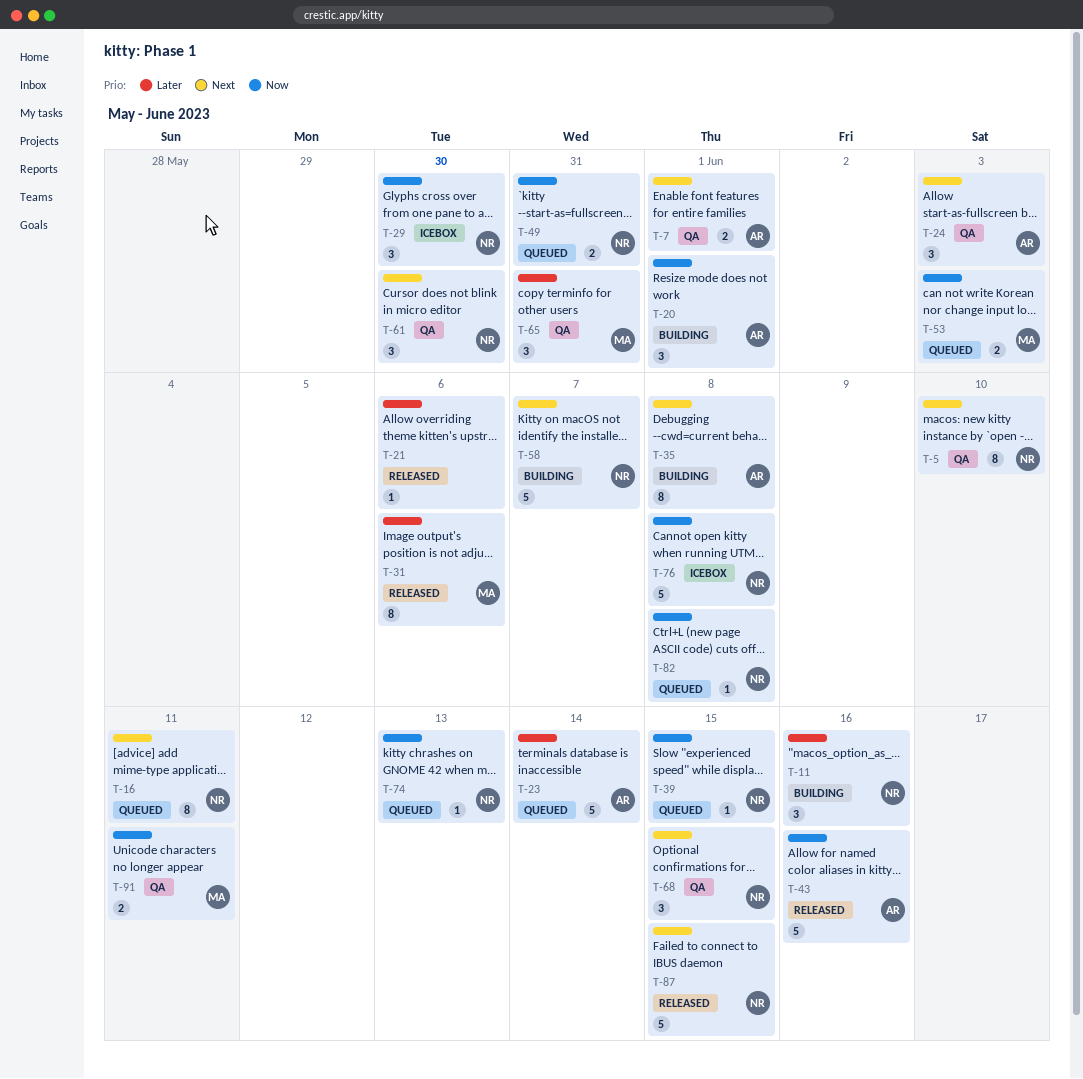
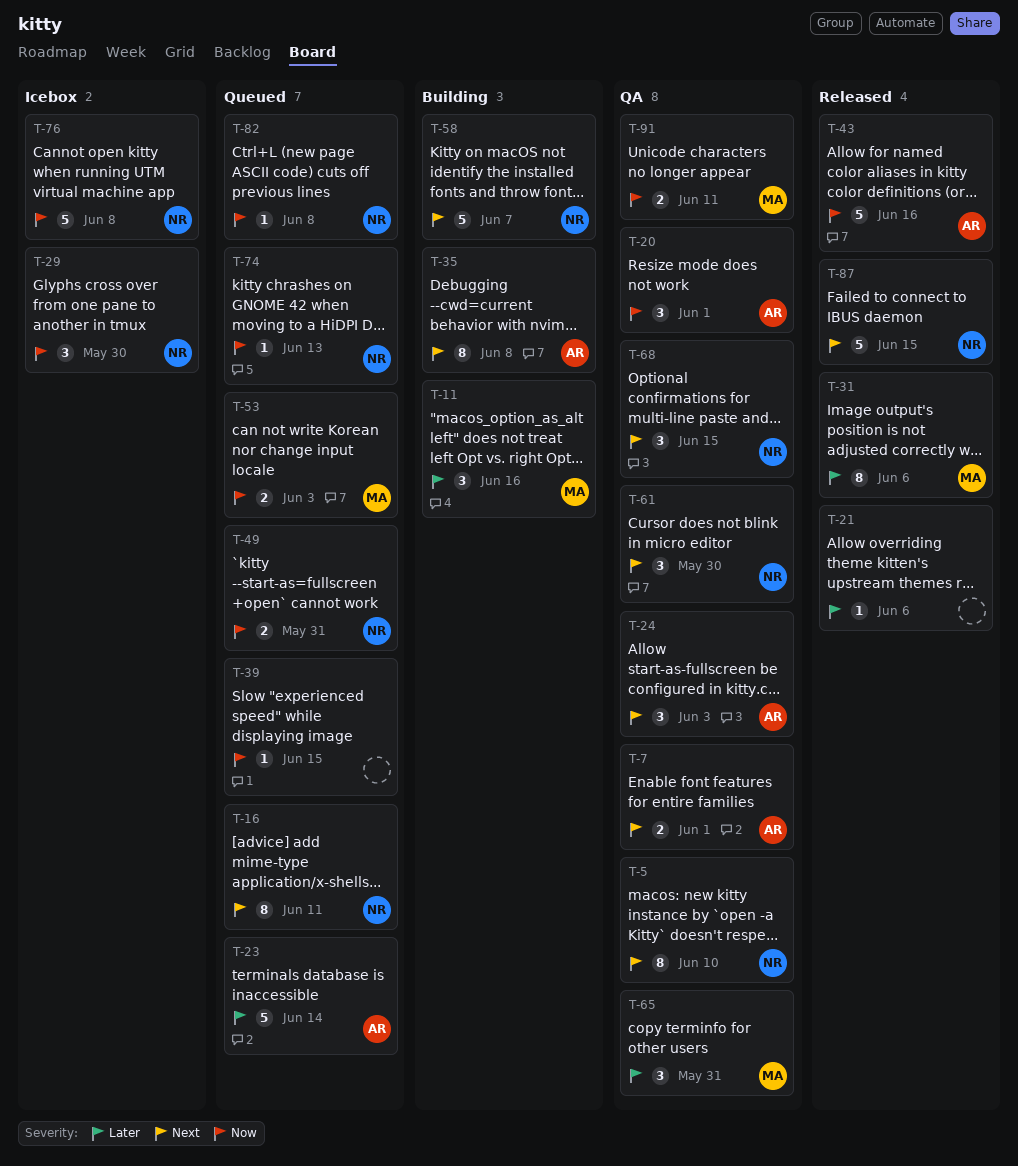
T-11, owner: NR -> MA
T-20, status: Building -> QA
T-39, owner: NR -> none

